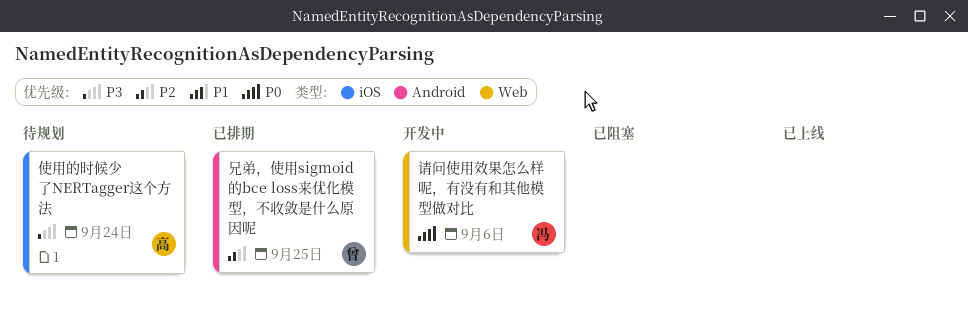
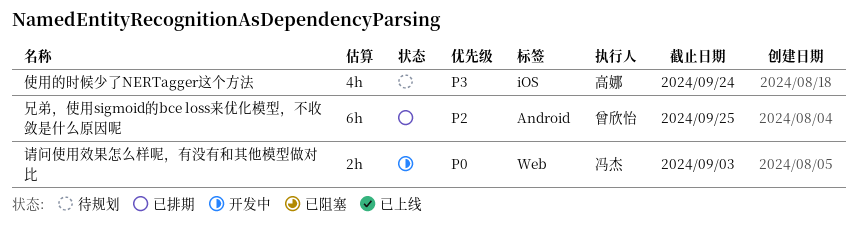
请问使用效果怎么样呢，有没有和其他模型做对比, due: Sep 6 -> Sep 3

